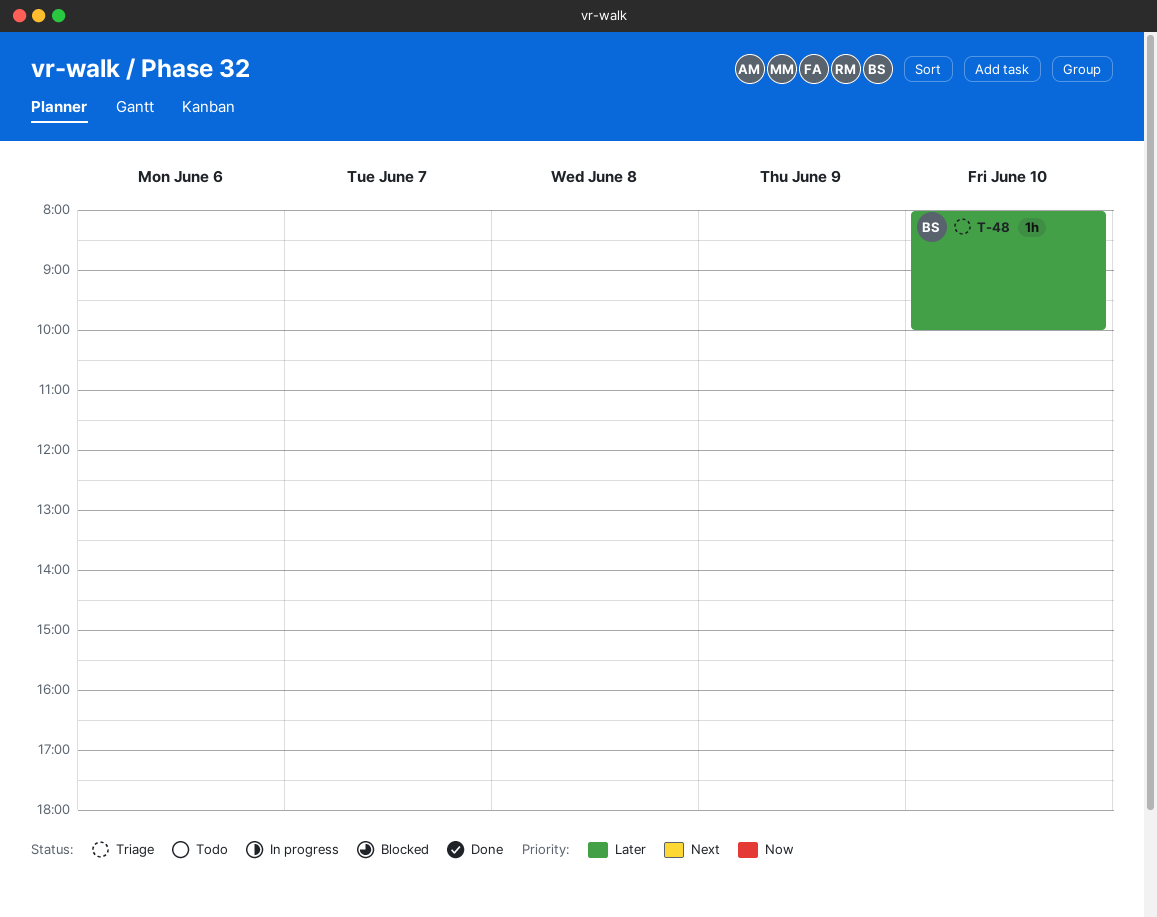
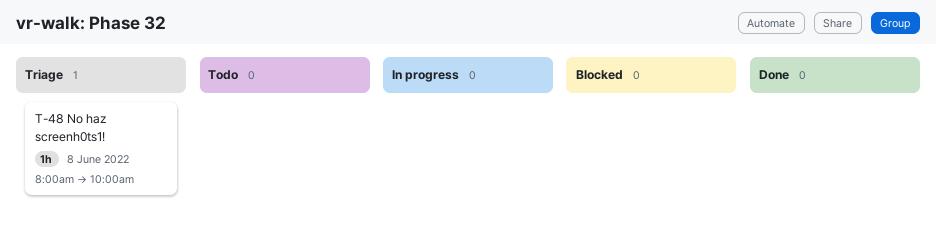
T-48, day: Jun 10 -> Jun 8

